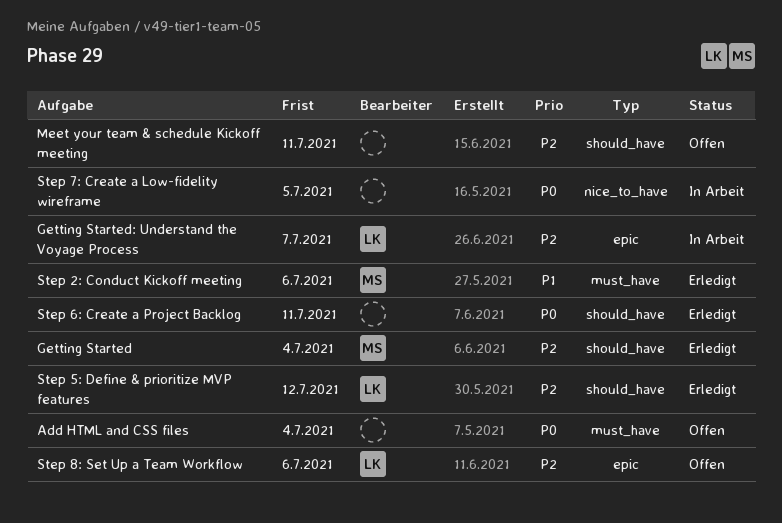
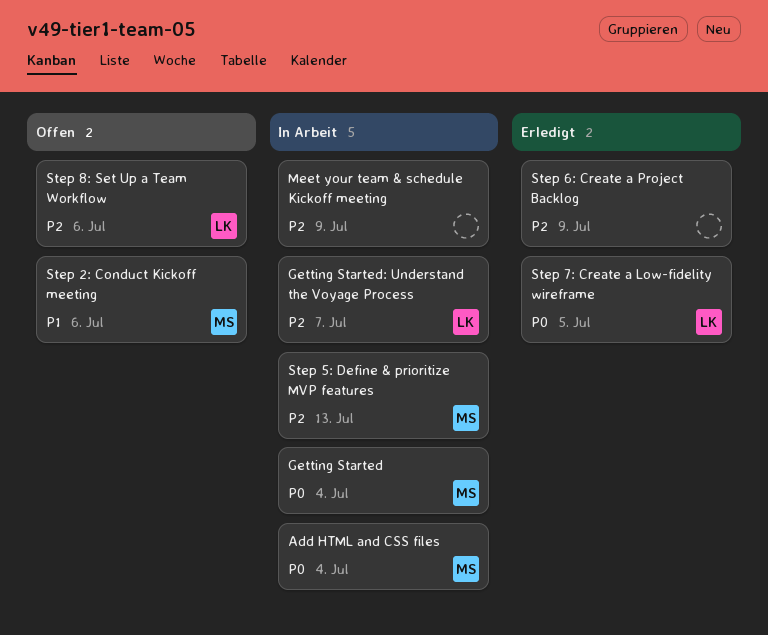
Add HTML and CSS files, status: Offen -> In Arbeit
Add HTML and CSS files, owner: none -> MS
Getting Started, status: Erledigt -> In Arbeit
Getting Started, priority: P2 -> P0
Meet your team & schedule Kickoff meeting, status: Offen -> In Arbeit
Meet your team & schedule Kickoff meeting, due: Jul 11 -> Jul 9
Step 2: Conduct Kickoff meeting, status: Erledigt -> Offen
Step 5: Define & prioritize MVP features, status: Erledigt -> In Arbeit
Step 5: Define & prioritize MVP features, owner: LK -> MS
Step 5: Define & prioritize MVP features, due: Jul 12 -> Jul 13
Step 6: Create a Project Backlog, priority: P0 -> P2
Step 6: Create a Project Backlog, due: Jul 11 -> Jul 9
Step 7: Create a Low-fidelity wireframe, status: In Arbeit -> Erledigt
Step 7: Create a Low-fidelity wireframe, owner: none -> LK

